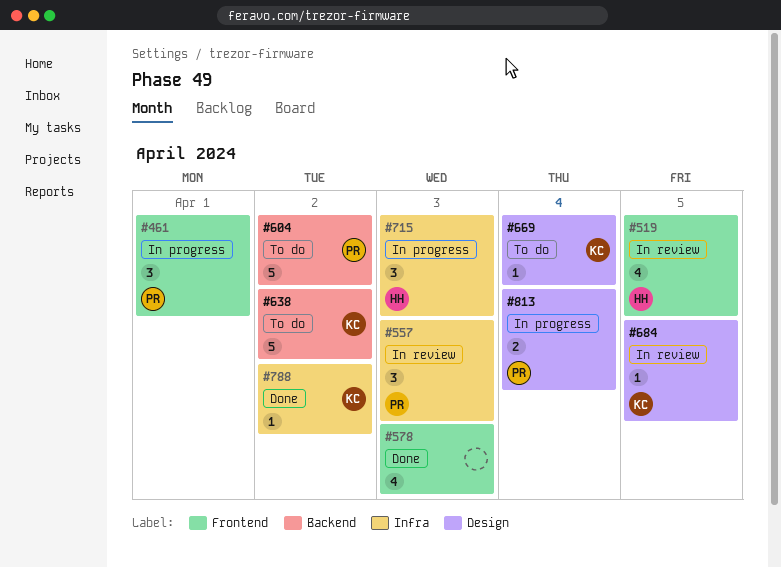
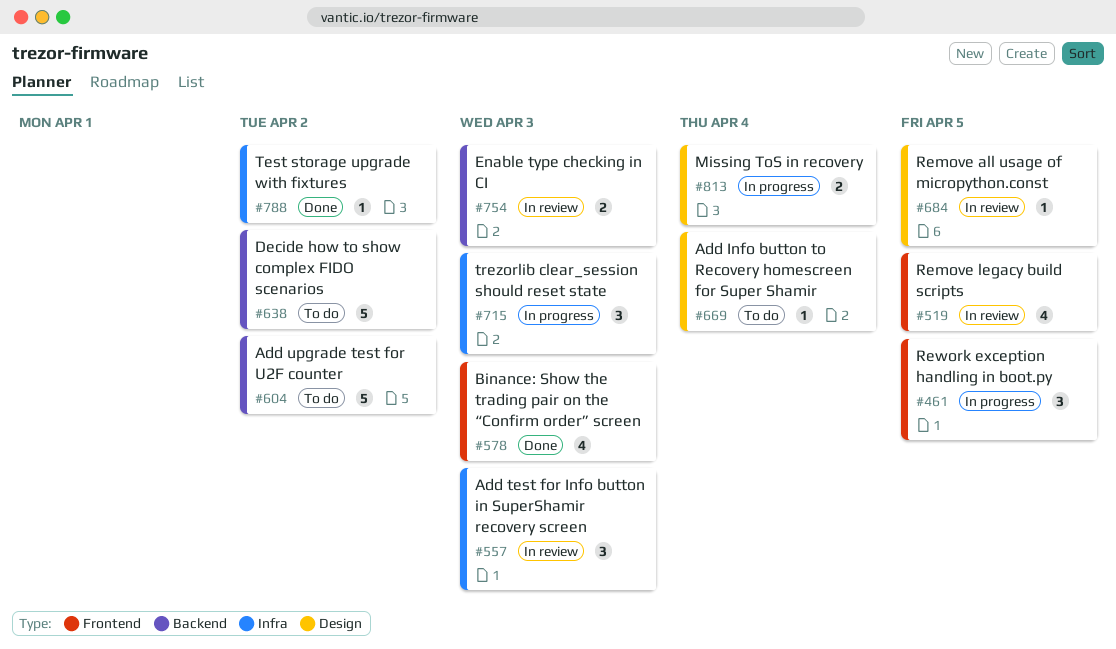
#461, due: Apr 1 -> Apr 5
#754: none -> present

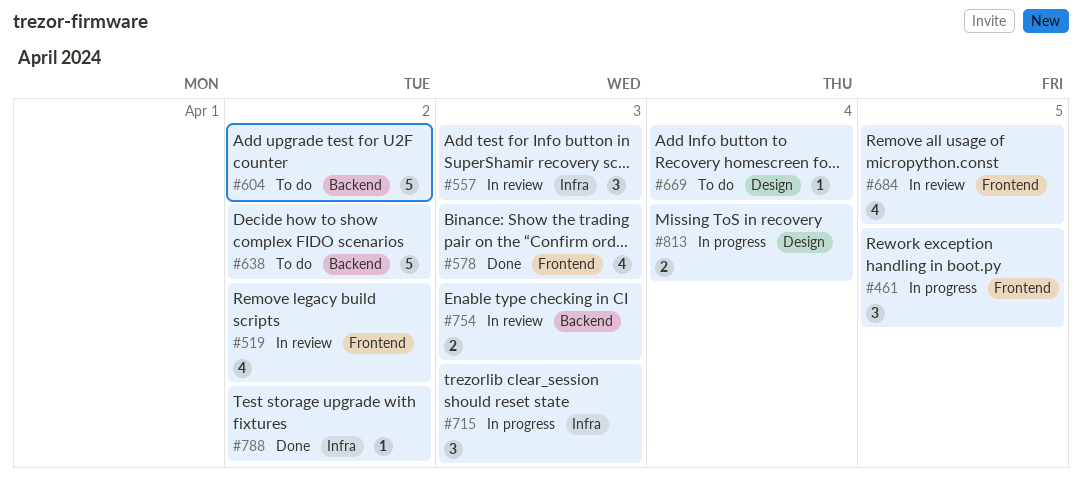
#519, due: Apr 5 -> Apr 2
#684, label: Design -> Frontend
#684, estimate: 1 -> 4

